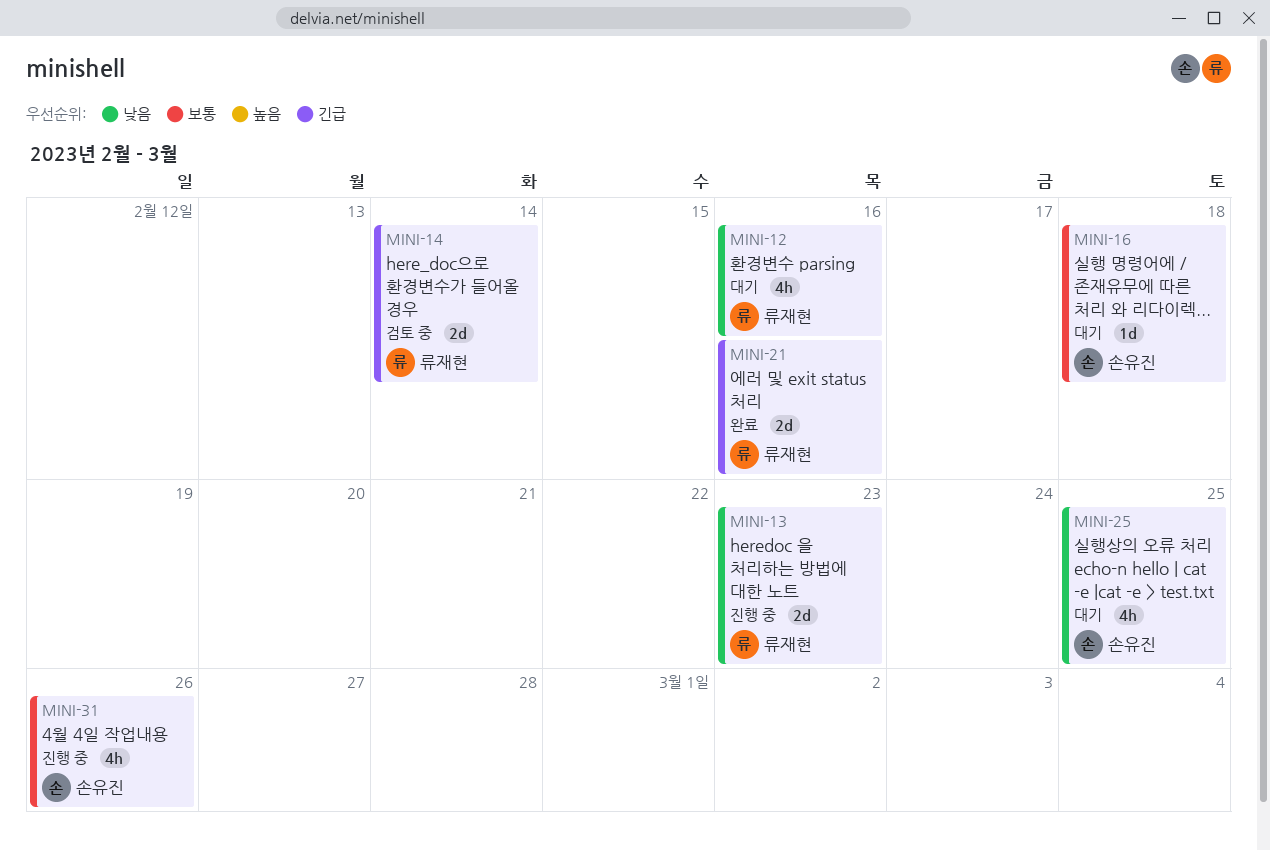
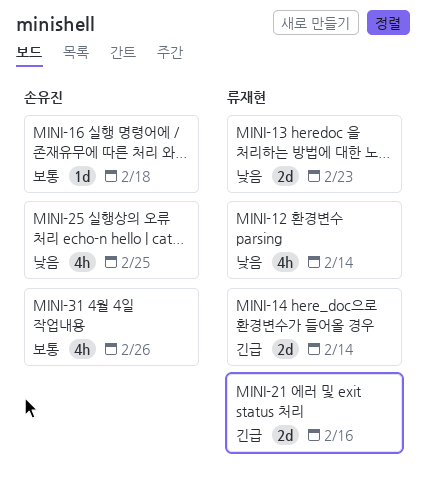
MINI-12, due: Feb 16 -> Feb 14

